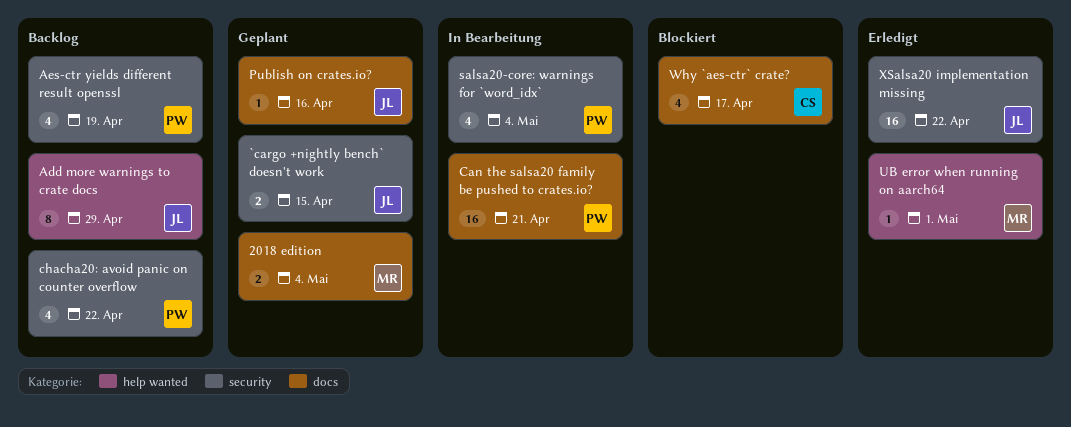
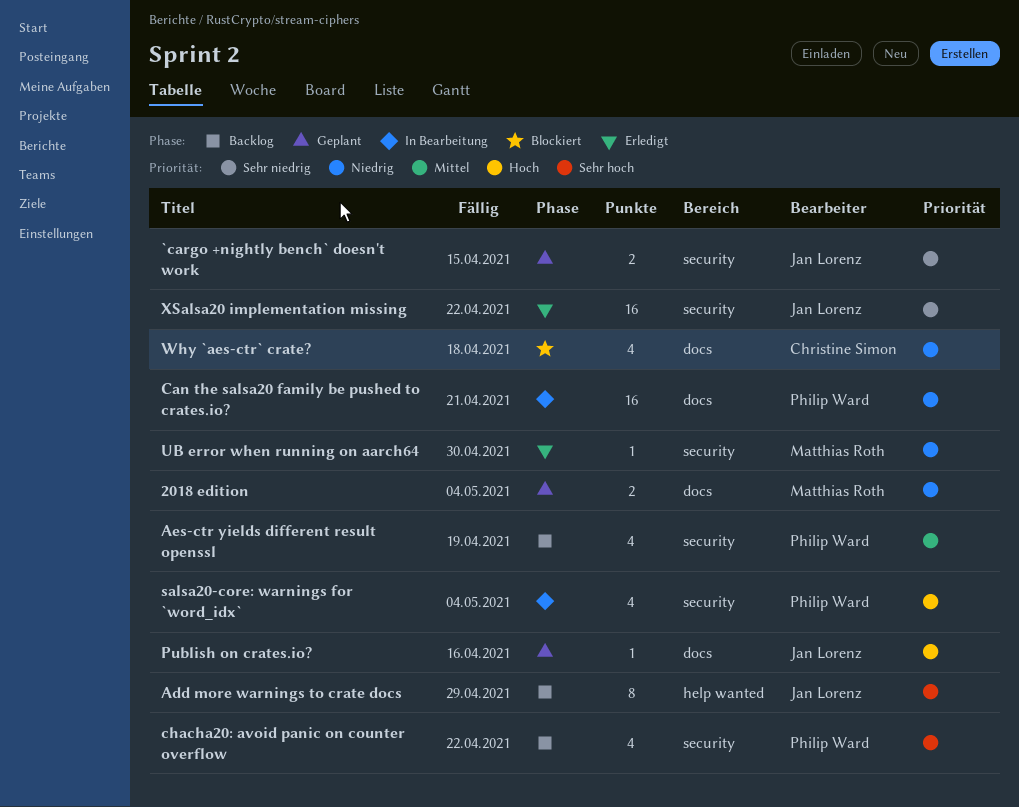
UB error when running on aarch64, label: help wanted -> security
UB error when running on aarch64, due: May 1 -> Apr 30
Why `aes-ctr` crate?, due: Apr 17 -> Apr 18

